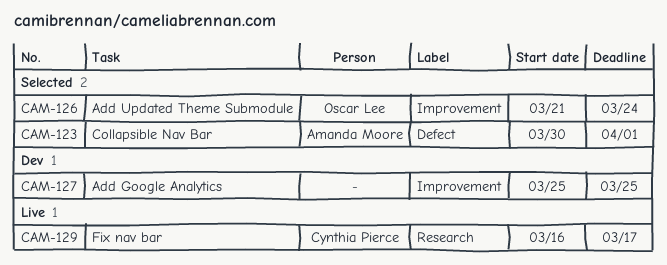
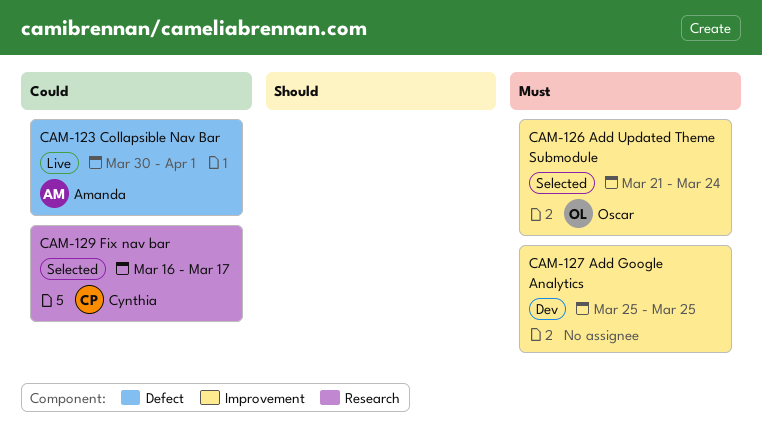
CAM-123, status: Selected -> Live
CAM-129, status: Live -> Selected

